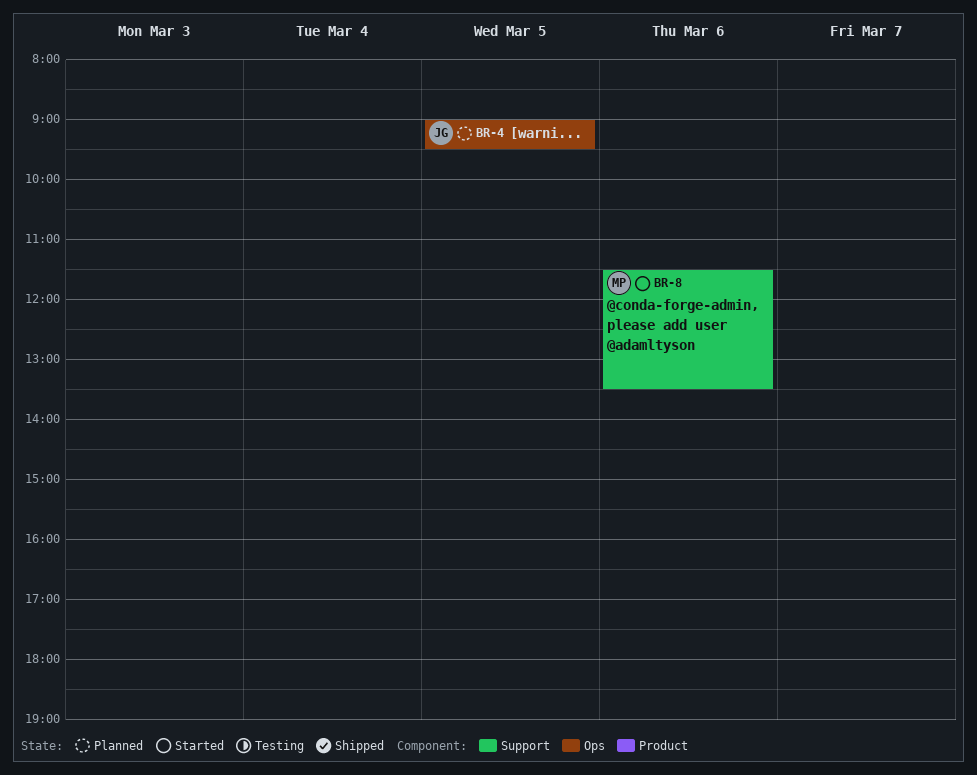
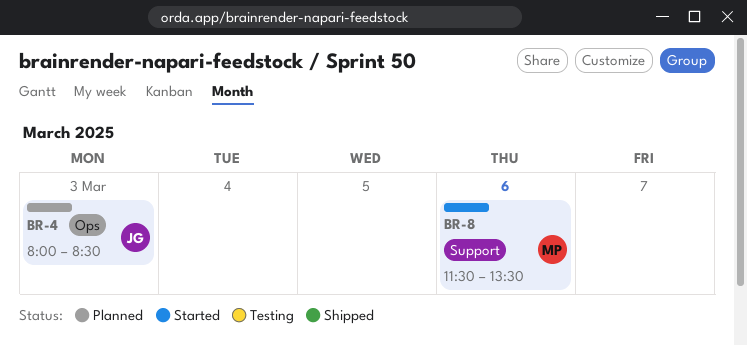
BR-4, day: Mar 5 -> Mar 3
BR-4, begins: 09:00 -> 08:00
BR-4, ends: 09:30 -> 08:30

